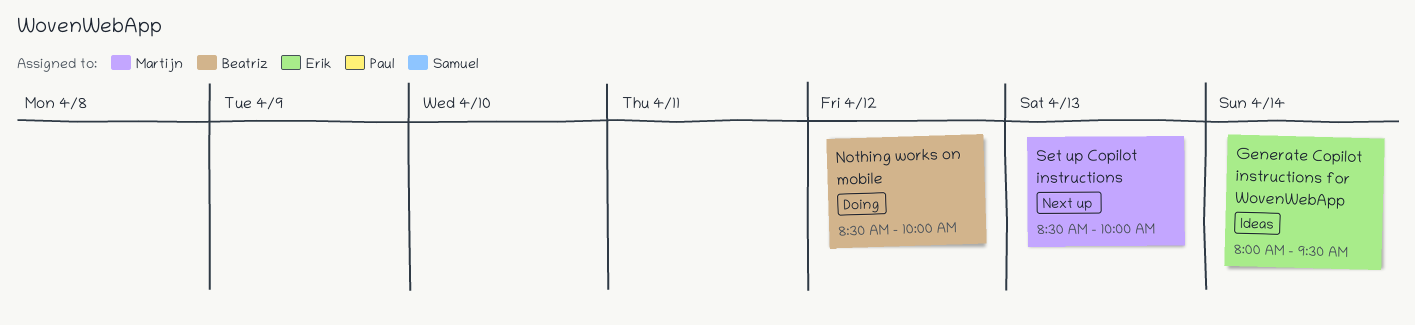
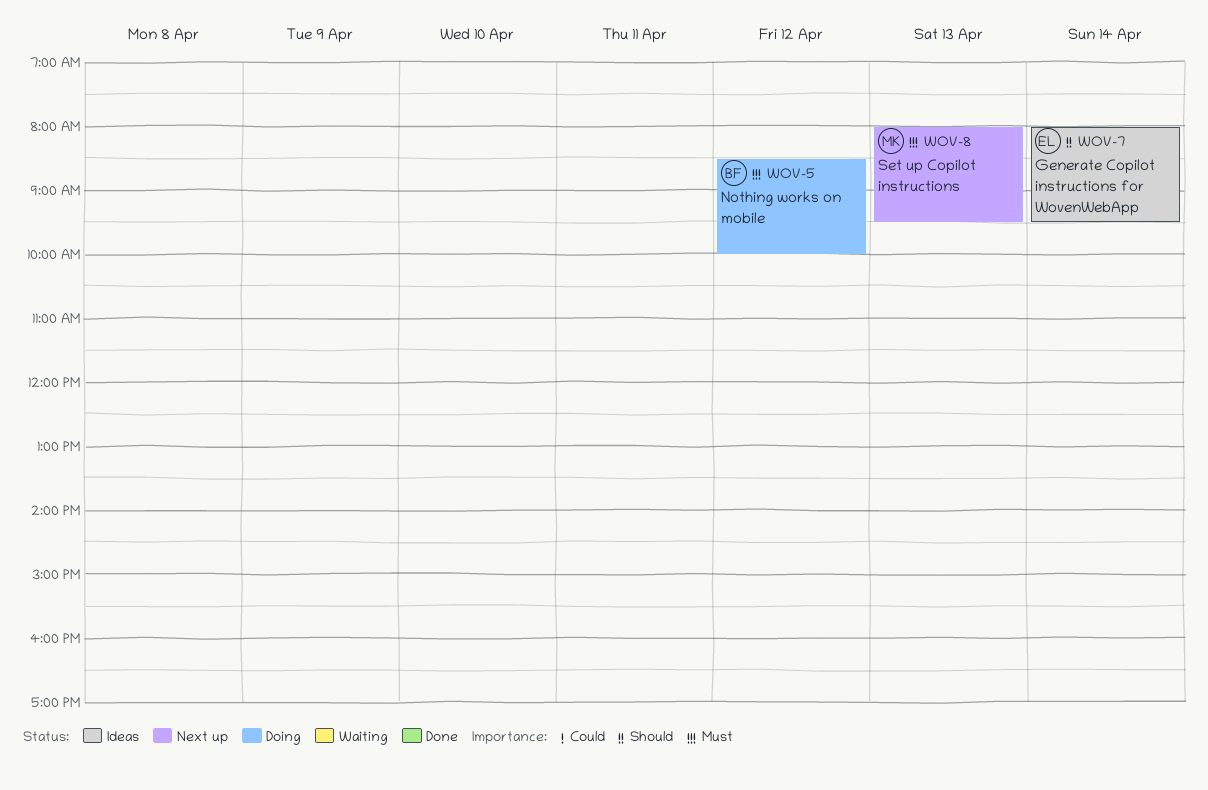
Set up Copilot instructions, begins: 08:30 -> 08:00
Set up Copilot instructions, ends: 10:00 -> 09:30

